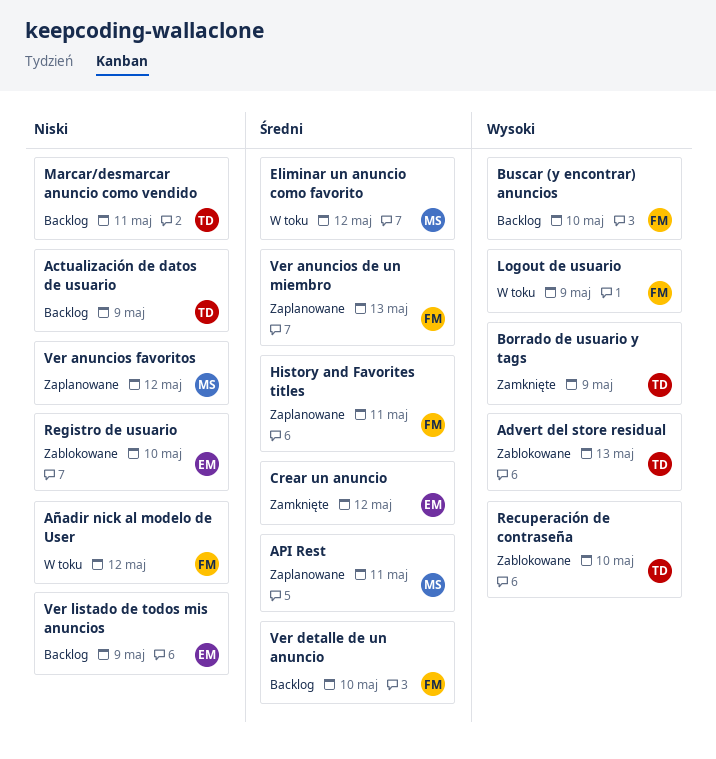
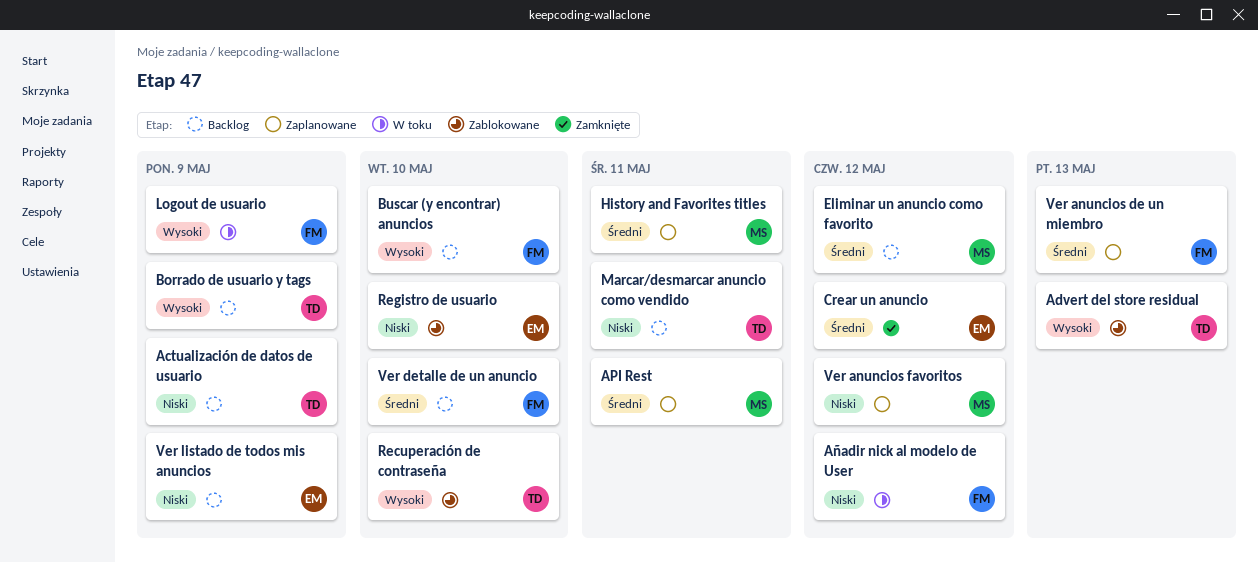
Borrado de usuario y tags, status: Zamknięte -> Backlog
Eliminar un anuncio como favorito, status: W toku -> Backlog
History and Favorites titles, owner: FM -> MS

